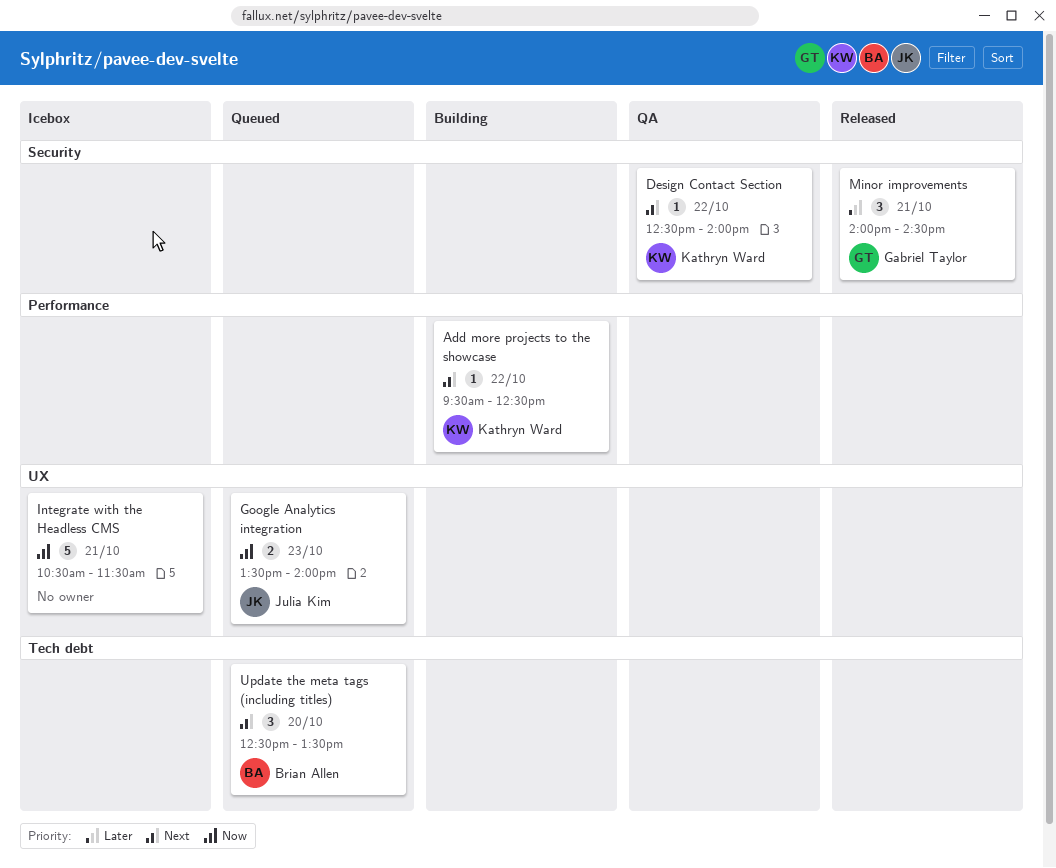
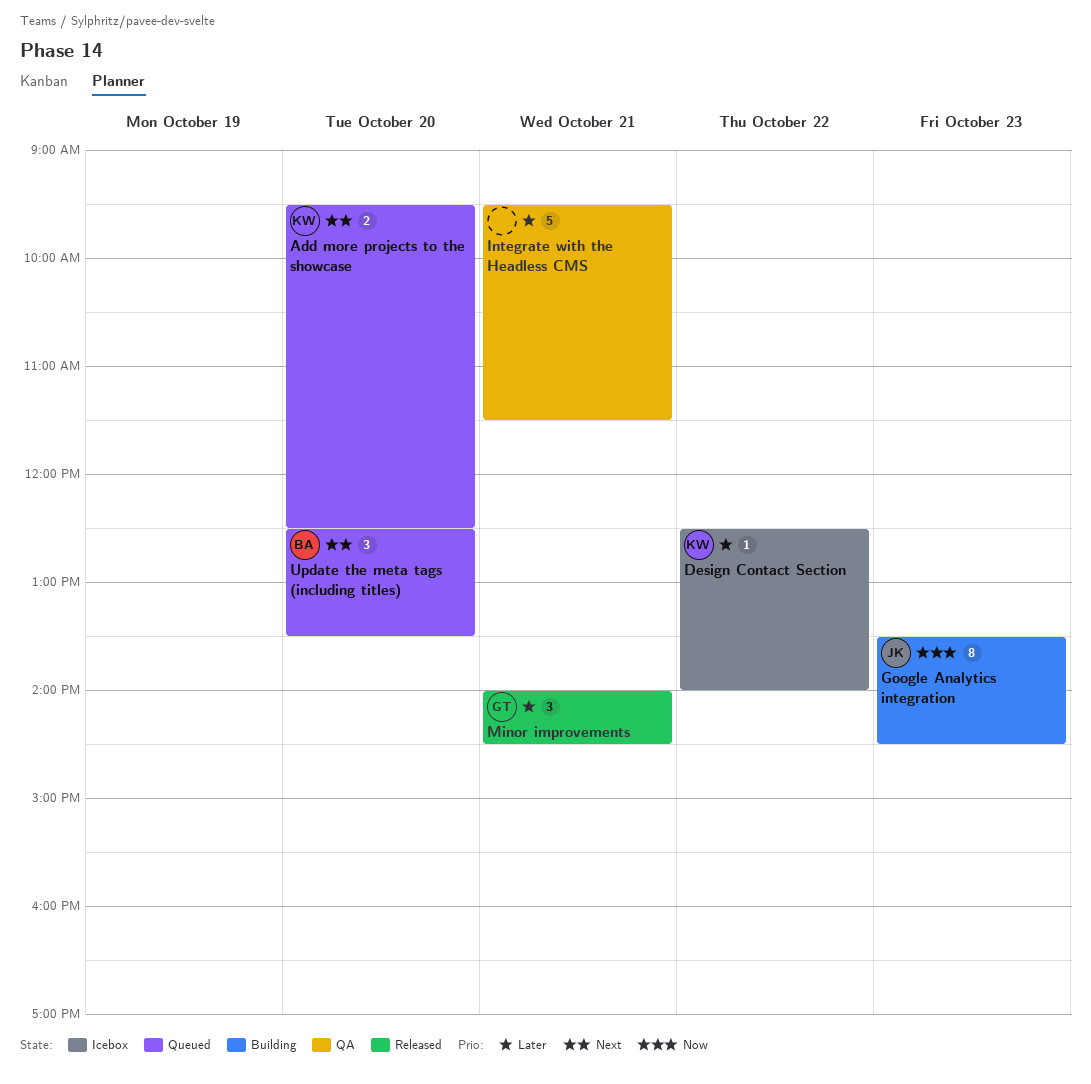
Add more projects to the showcase, status: Building -> Queued
Add more projects to the showcase, estimate: 1 -> 2
Add more projects to the showcase, day: Oct 22 -> Oct 20
Design Contact Section, status: QA -> Icebox
Design Contact Section, priority: Next -> Later
Google Analytics integration, status: Queued -> Building
Google Analytics integration, estimate: 2 -> 8
Google Analytics integration, ends: 14:00 -> 14:30
Integrate with the Headless CMS, status: Icebox -> QA
Integrate with the Headless CMS, priority: Now -> Later
Integrate with the Headless CMS, begins: 10:30 -> 09:30

